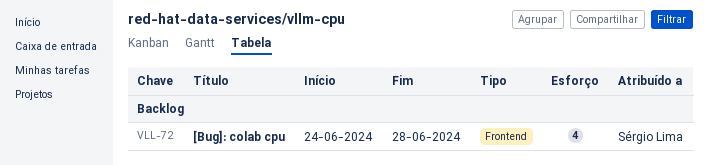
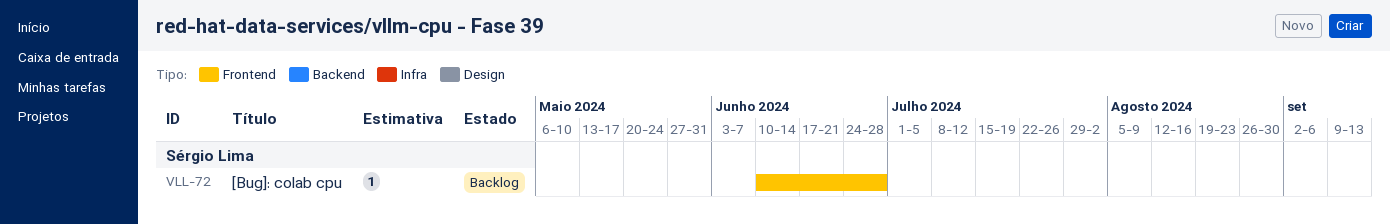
VLL-72, estimate: 4 -> 1
VLL-72, start: Jun 24 -> Jun 10

